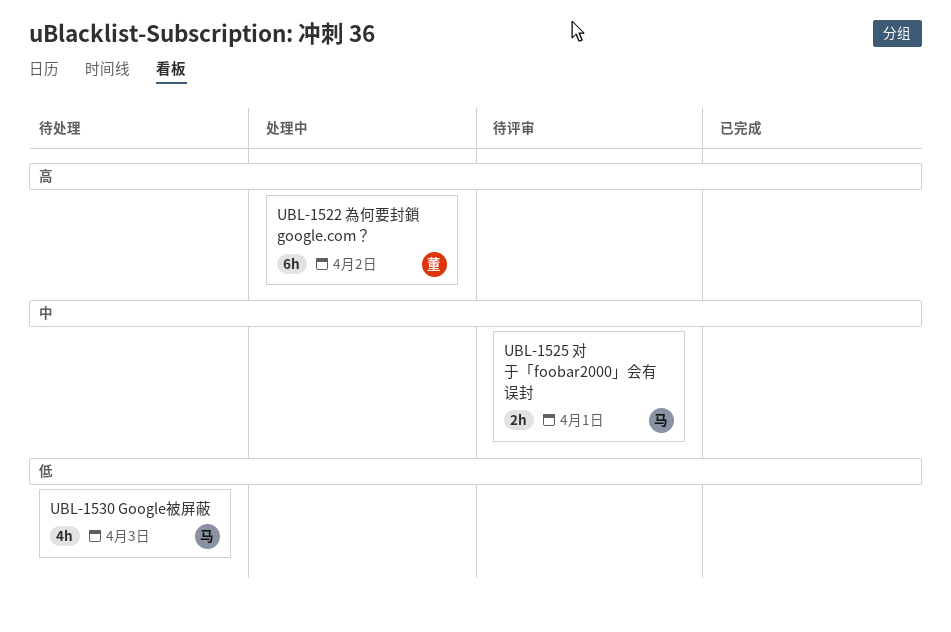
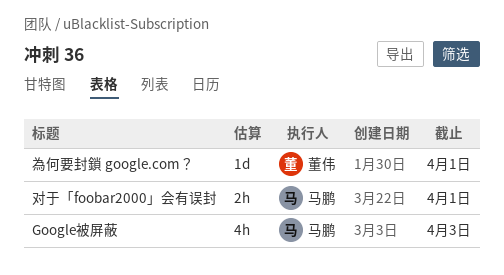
為何要封鎖 google.com？, estimate: 6h -> 1d
為何要封鎖 google.com？, due: Apr 2 -> Apr 1

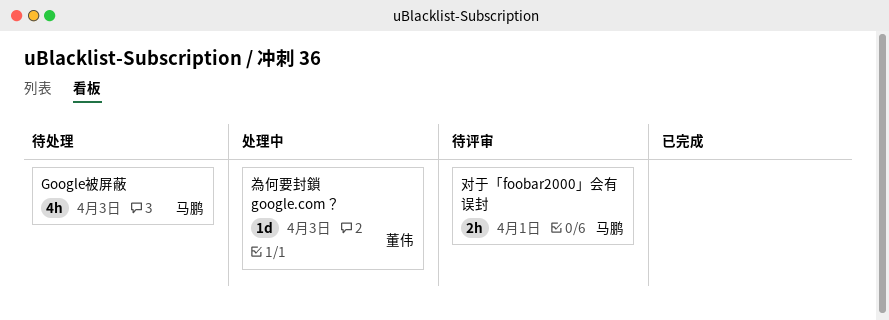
為何要封鎖 google.com？, due: Apr 1 -> Apr 3

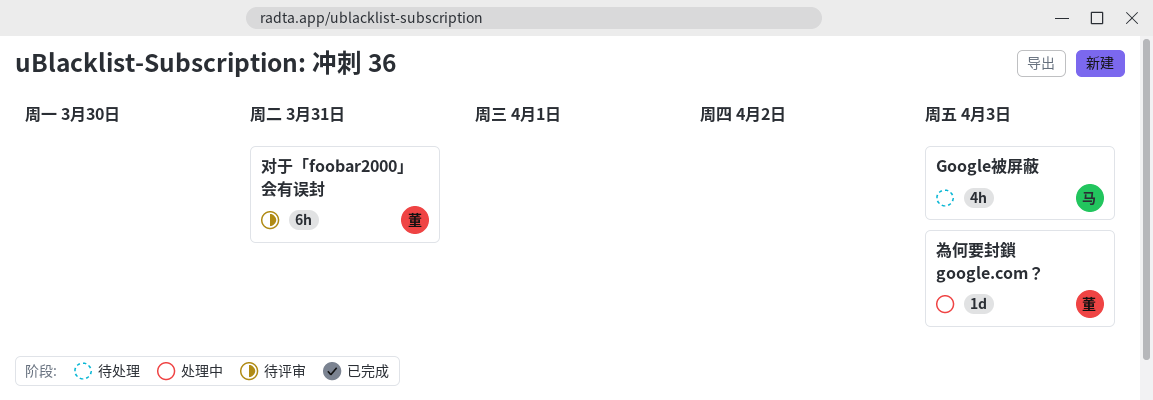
对于「foobar2000」会有误封, owner: 马鹏 -> 董伟
对于「foobar2000」会有误封, estimate: 2h -> 6h
对于「foobar2000」会有误封, due: Apr 1 -> Mar 31

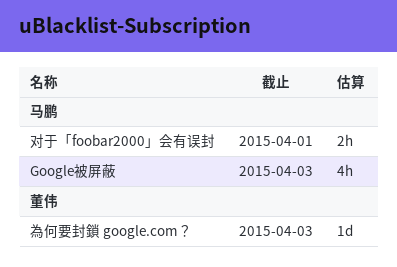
对于「foobar2000」会有误封, owner: 董伟 -> 马鹏
对于「foobar2000」会有误封, estimate: 6h -> 2h
对于「foobar2000」会有误封, due: Mar 31 -> Apr 1

